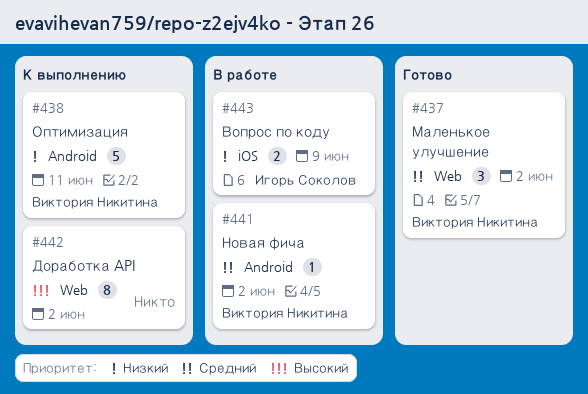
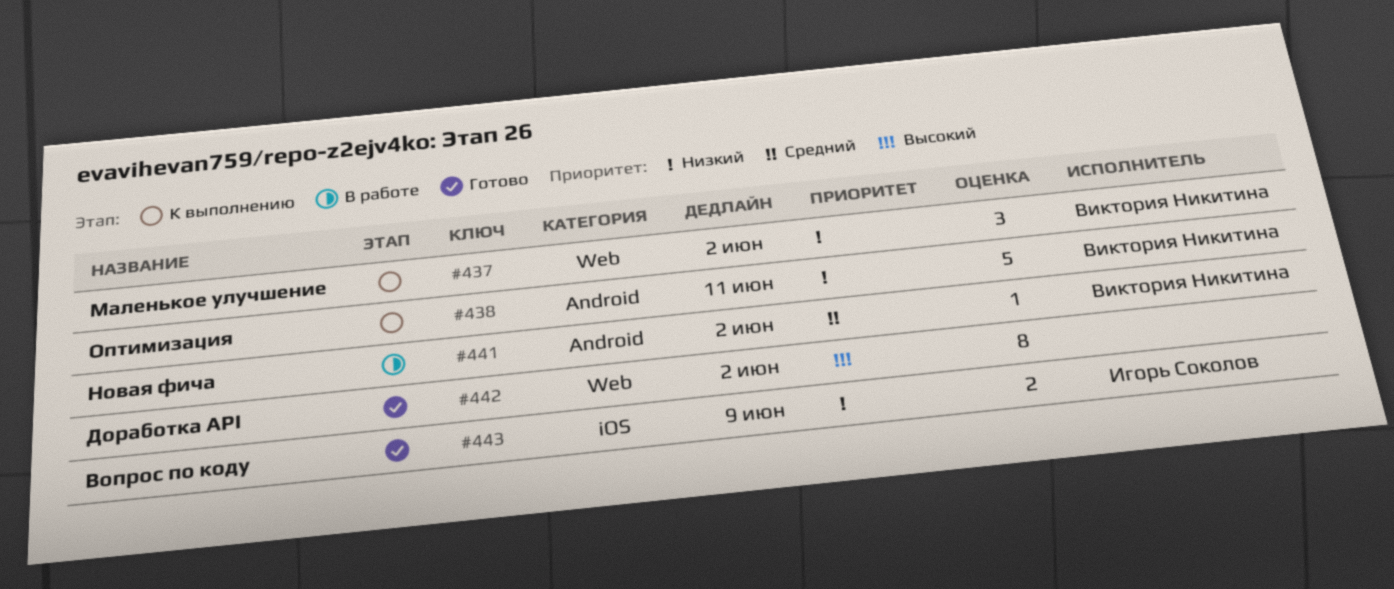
#437, status: Готово -> К выполнению
#437, priority: Средний -> Низкий
#442, status: К выполнению -> Готово
#443, status: В работе -> Готово

